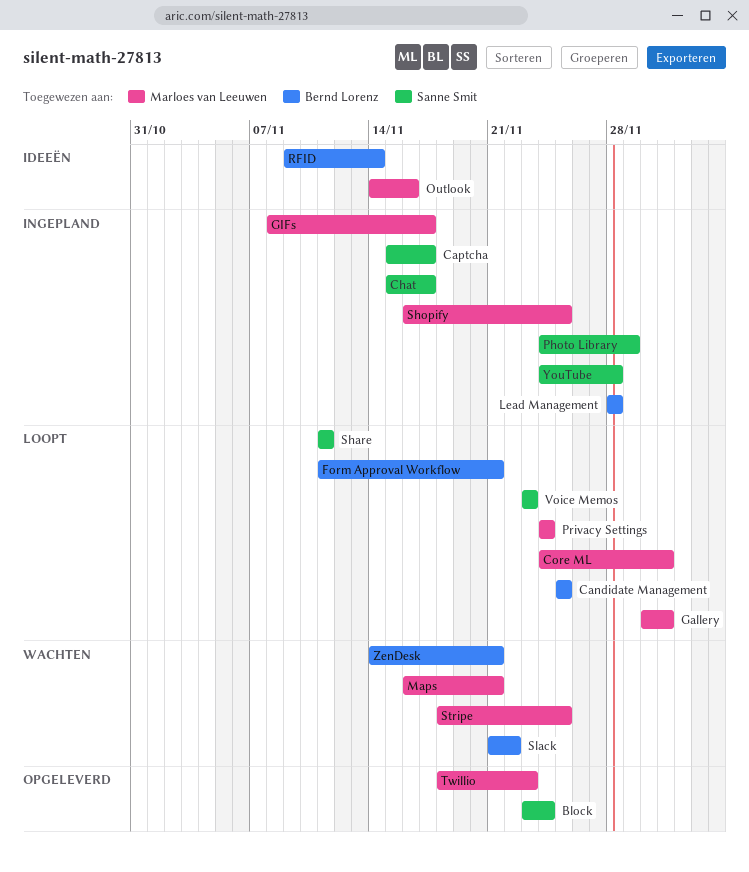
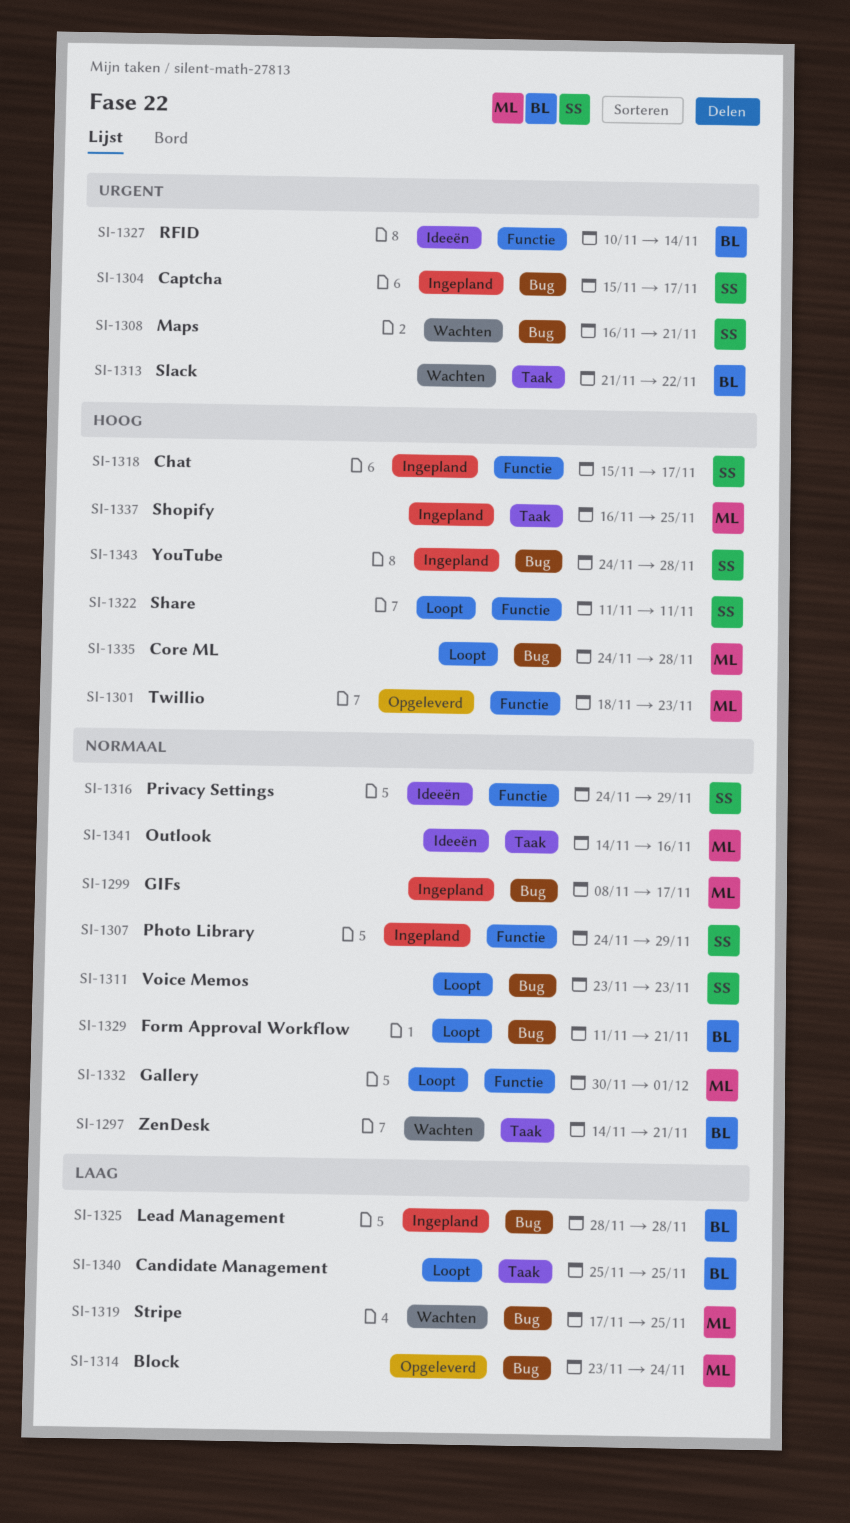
Block, owner: Sanne Smit -> Marloes van Leeuwen
Core ML, due: Dec 1 -> Nov 28
Maps, owner: Marloes van Leeuwen -> Sanne Smit
Privacy Settings, status: Loopt -> Ideeën
Privacy Settings, owner: Marloes van Leeuwen -> Sanne Smit
Privacy Settings, due: Nov 24 -> Nov 29
RFID, start: Nov 9 -> Nov 10
Stripe, start: Nov 18 -> Nov 17

